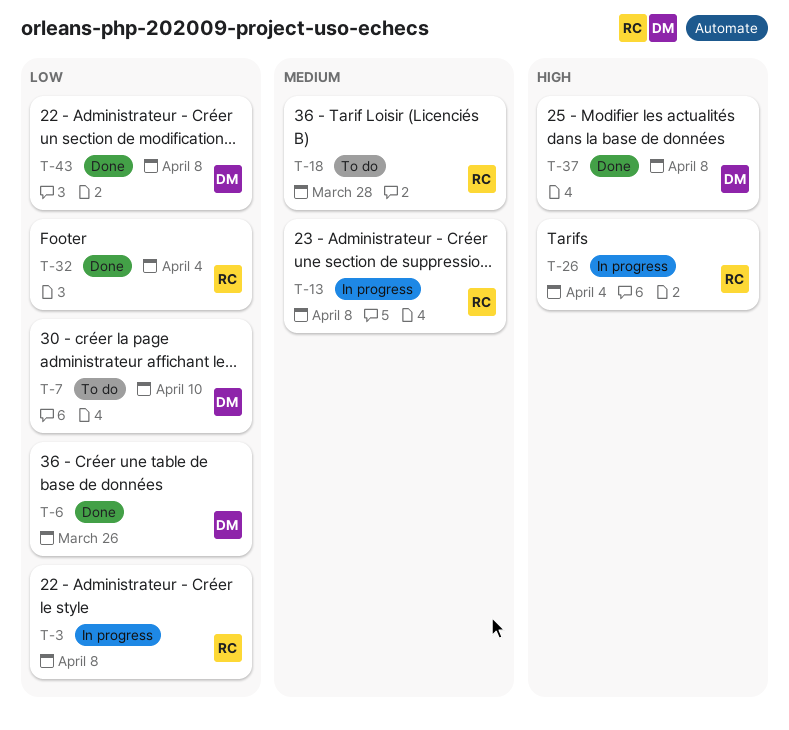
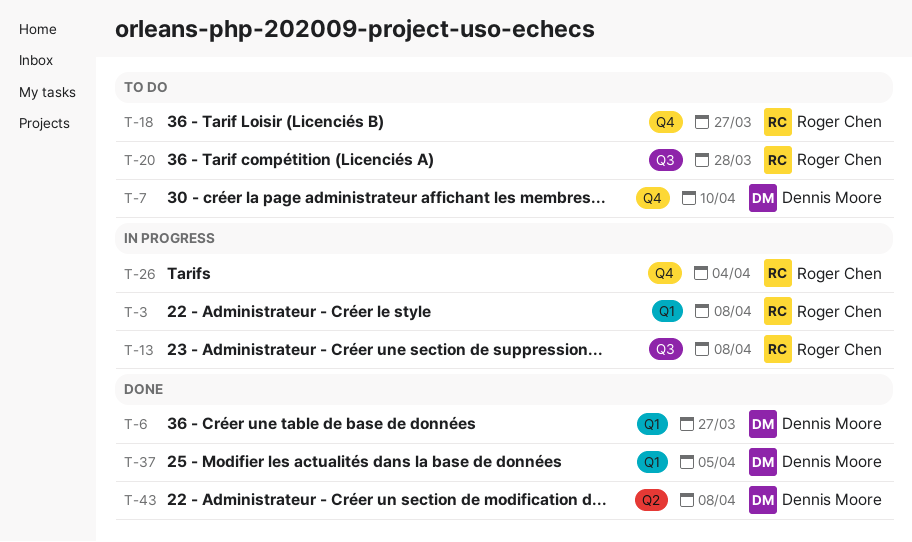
T-6, due: Mar 26 -> Mar 27
T-18, due: Mar 28 -> Mar 27
T-20: none -> present
T-32: present -> none
T-37, due: Apr 8 -> Apr 5

